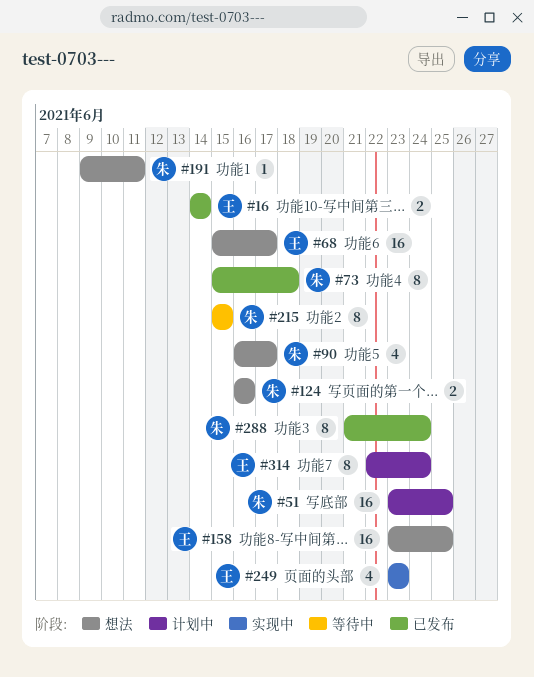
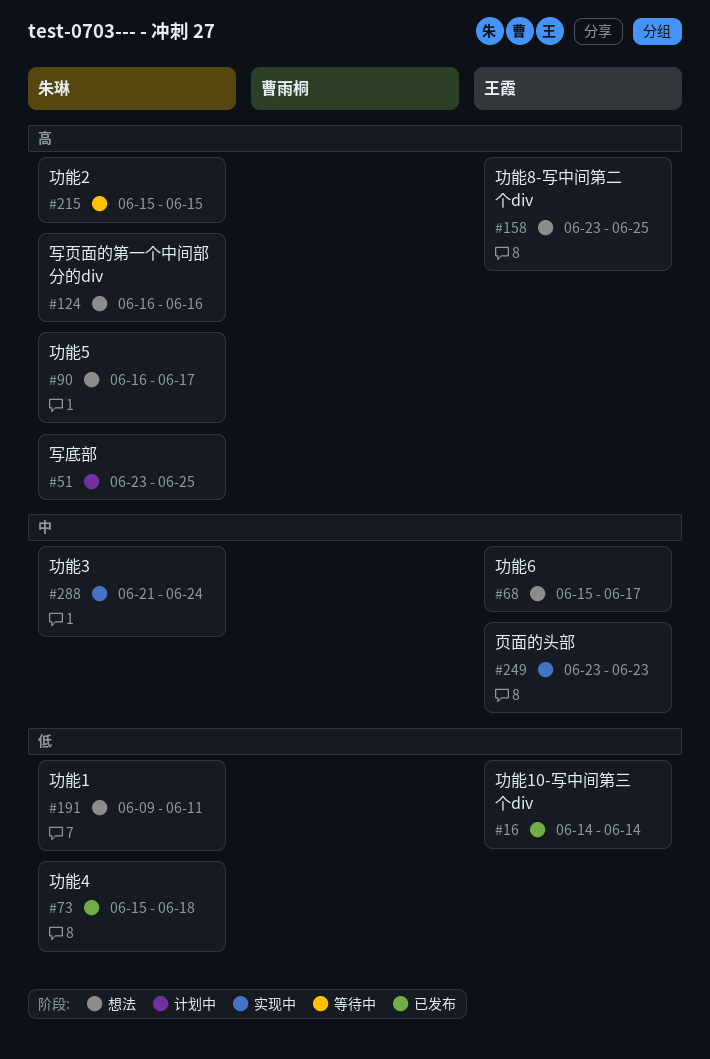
#288, status: 已发布 -> 实现中
#314: present -> none

